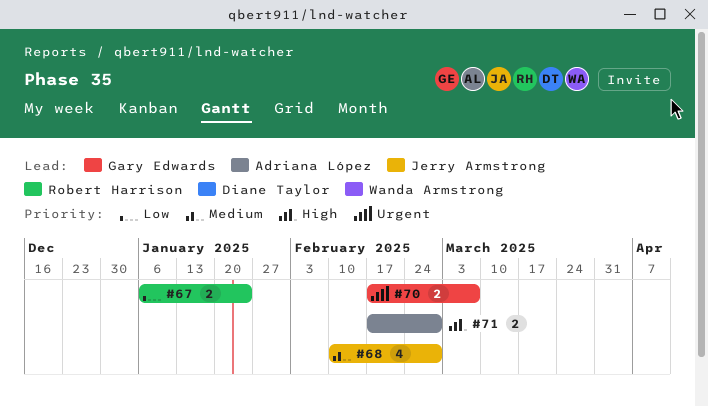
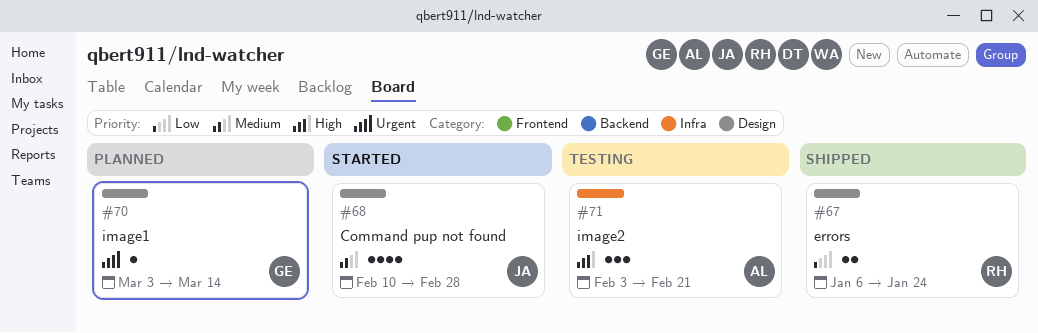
#70, estimate: 2 -> 1
#70, start: Feb 17 -> Mar 3
#70, due: Mar 7 -> Mar 14
#71, estimate: 2 -> 3
#71, start: Feb 17 -> Feb 3
#71, due: Feb 28 -> Feb 21

